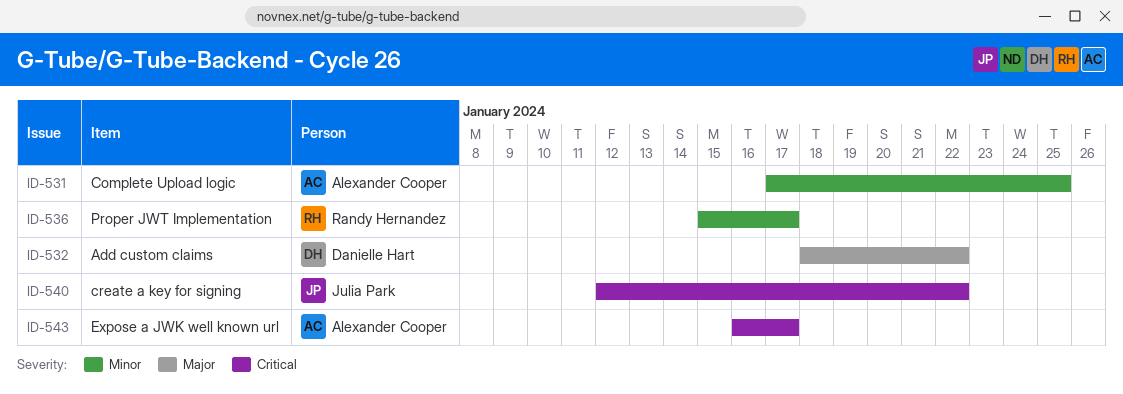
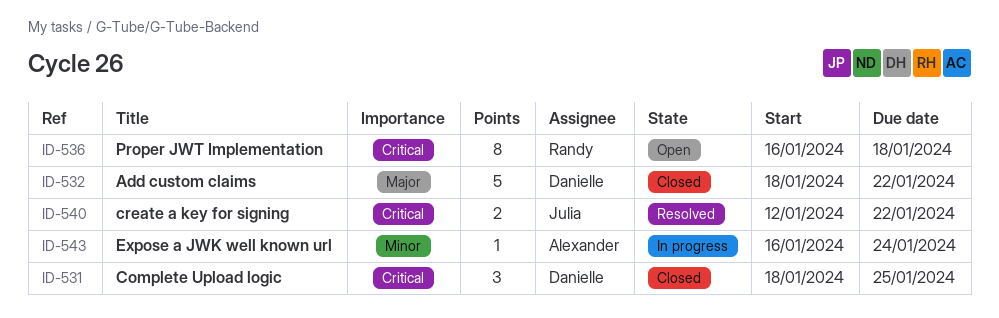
ID-531, owner: Alexander Cooper -> Danielle Hart
ID-531, priority: Minor -> Critical
ID-531, start: Jan 17 -> Jan 18
ID-536, priority: Minor -> Critical
ID-536, start: Jan 15 -> Jan 16
ID-536, due: Jan 17 -> Jan 18
ID-543, priority: Critical -> Minor
ID-543, due: Jan 17 -> Jan 24

